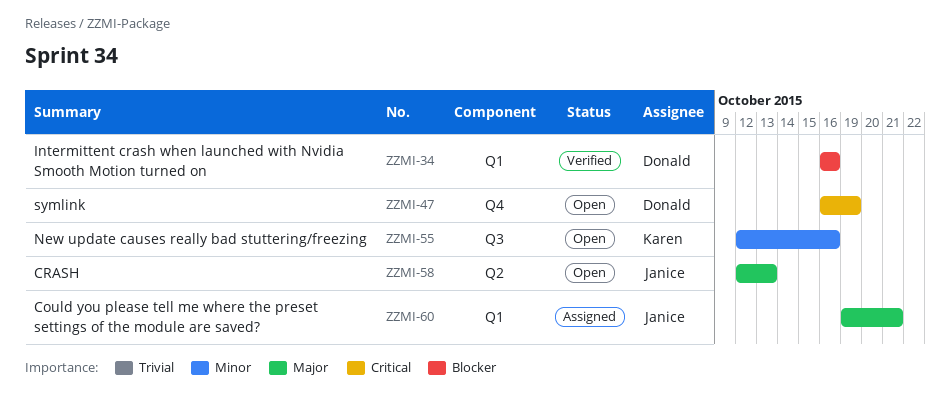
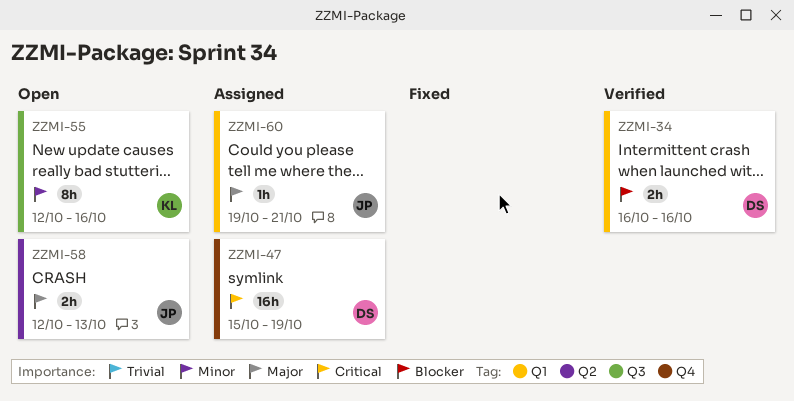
ZZMI-47, status: Open -> Assigned
ZZMI-47, start: Oct 16 -> Oct 15

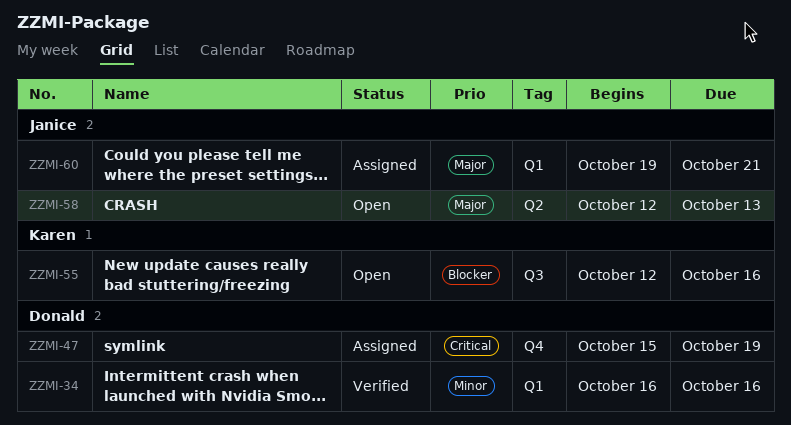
ZZMI-34, priority: Blocker -> Minor
ZZMI-55, priority: Minor -> Blocker

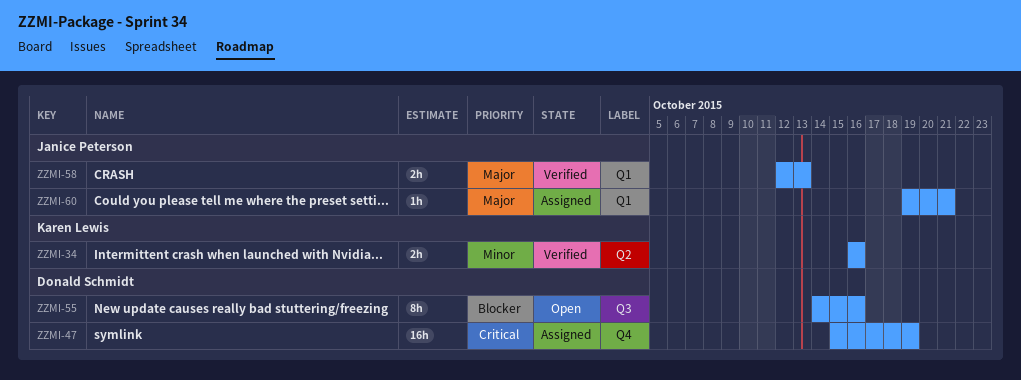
ZZMI-34, owner: Donald Schmidt -> Karen Lewis
ZZMI-34, label: Q1 -> Q2
ZZMI-55, owner: Karen Lewis -> Donald Schmidt
ZZMI-55, start: Oct 12 -> Oct 14
ZZMI-58, status: Open -> Verified
ZZMI-58, label: Q2 -> Q1

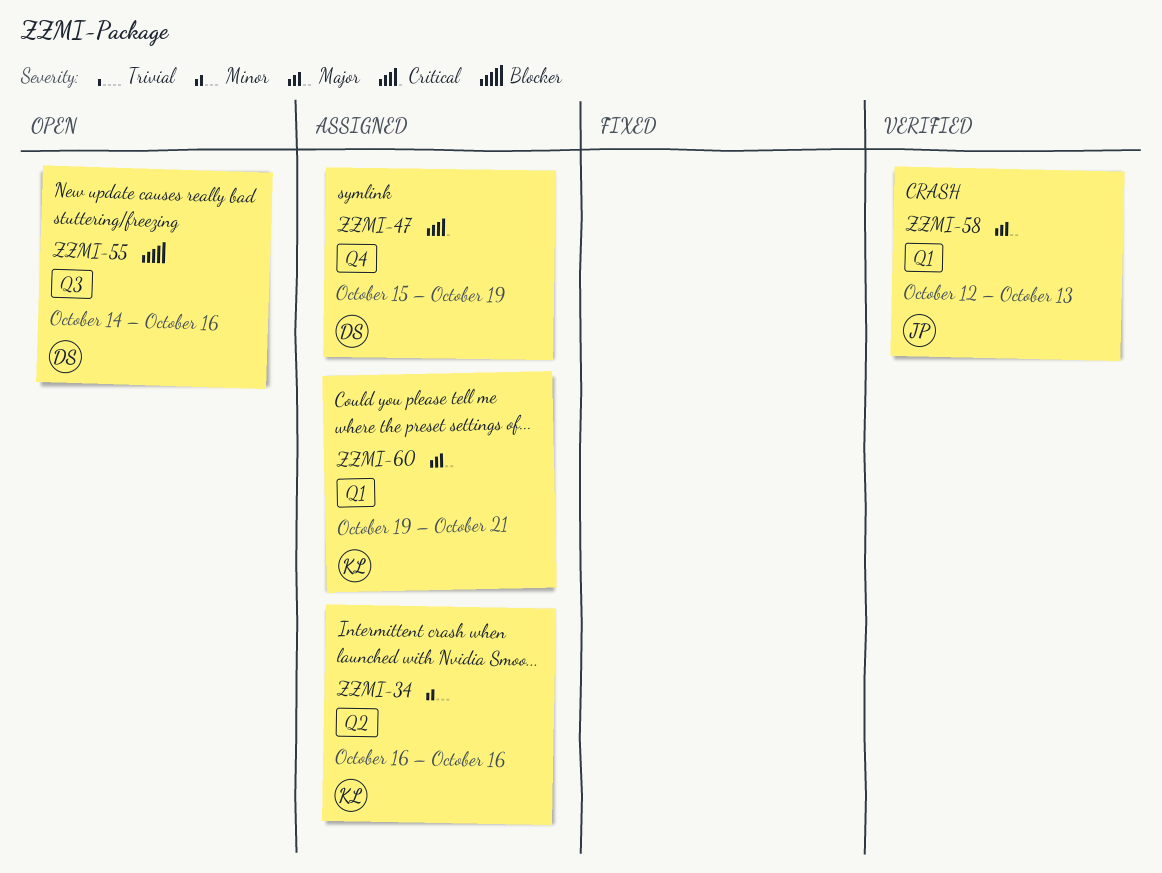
ZZMI-34, status: Verified -> Assigned
ZZMI-60, owner: Janice Peterson -> Karen Lewis

